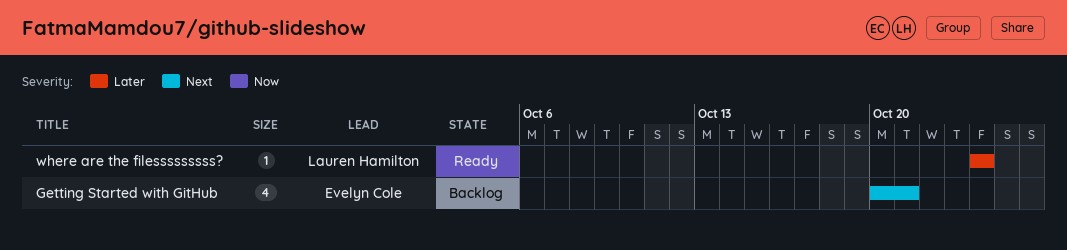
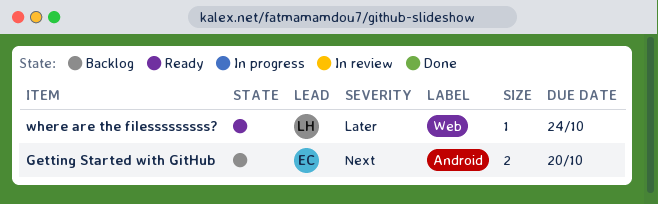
Getting Started with GitHub, estimate: 4 -> 2
Getting Started with GitHub, due: Oct 21 -> Oct 20

